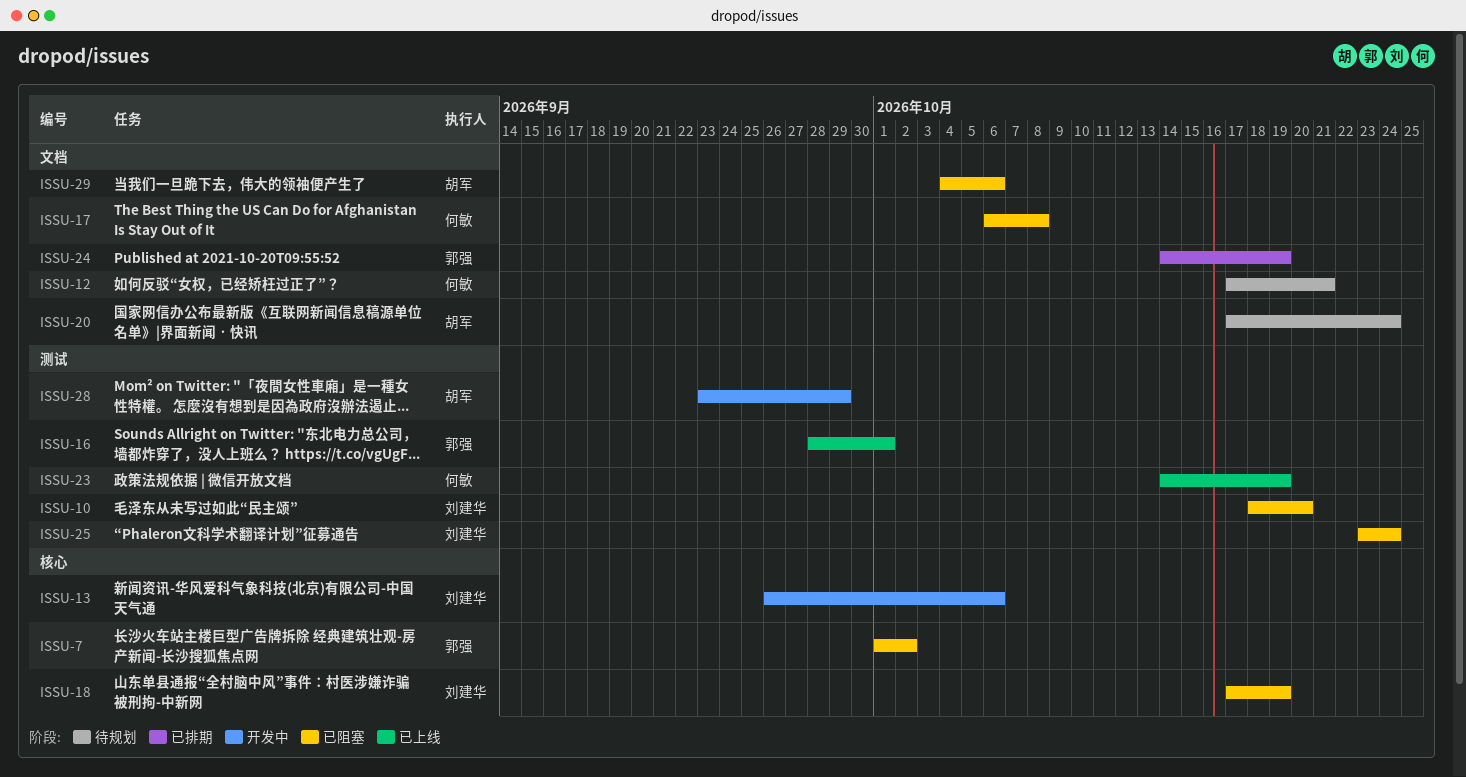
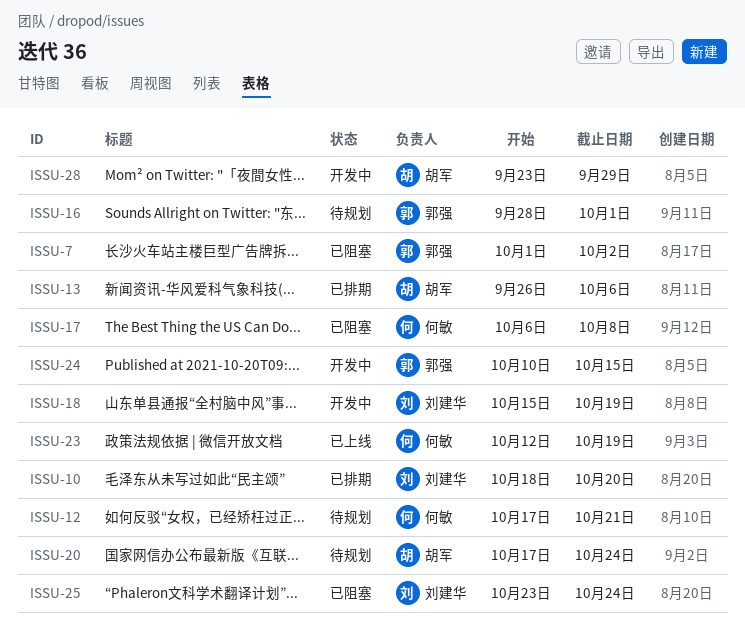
ISSU-10, status: 已阻塞 -> 已排期
ISSU-13, status: 开发中 -> 已排期
ISSU-13, owner: 刘建华 -> 胡军
ISSU-16, status: 已上线 -> 待规划
ISSU-18, status: 已阻塞 -> 开发中
ISSU-18, start: Oct 17 -> Oct 15
ISSU-23, start: Oct 14 -> Oct 12
ISSU-24, status: 已排期 -> 开发中
ISSU-24, start: Oct 14 -> Oct 10
ISSU-24, due: Oct 19 -> Oct 15
ISSU-29: present -> none

